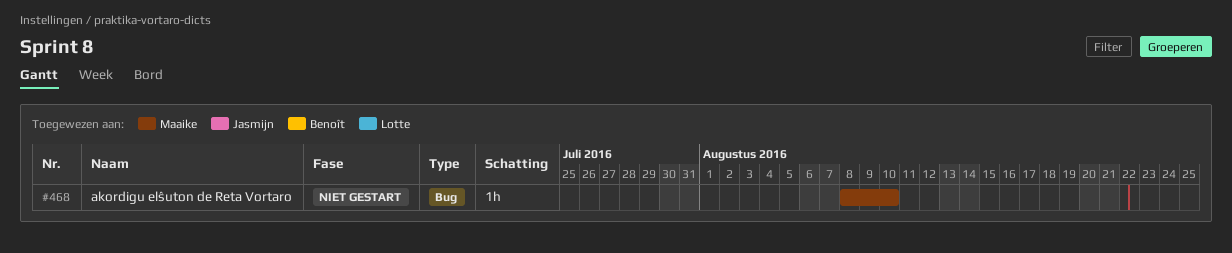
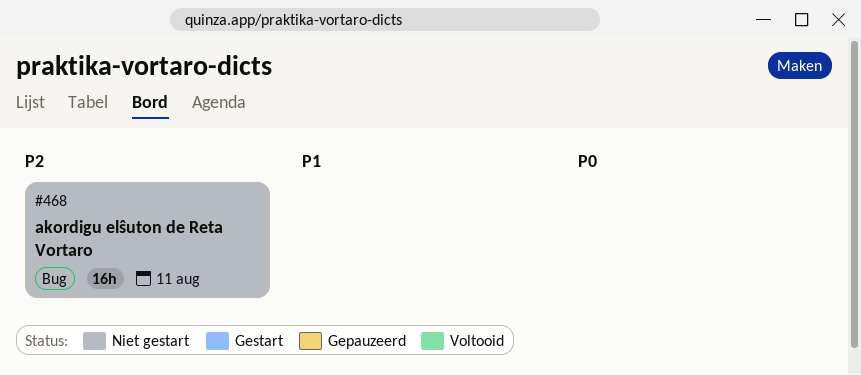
#468, estimate: 1h -> 16h
#468, due: Aug 10 -> Aug 11

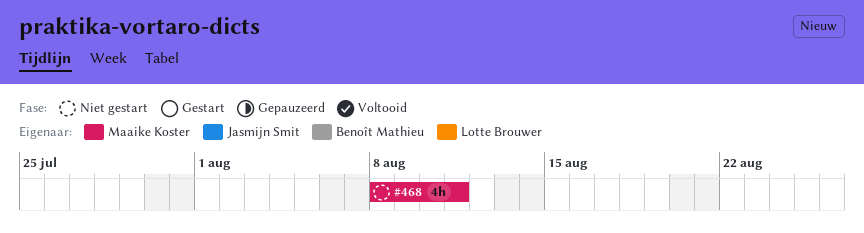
#468, estimate: 16h -> 4h

